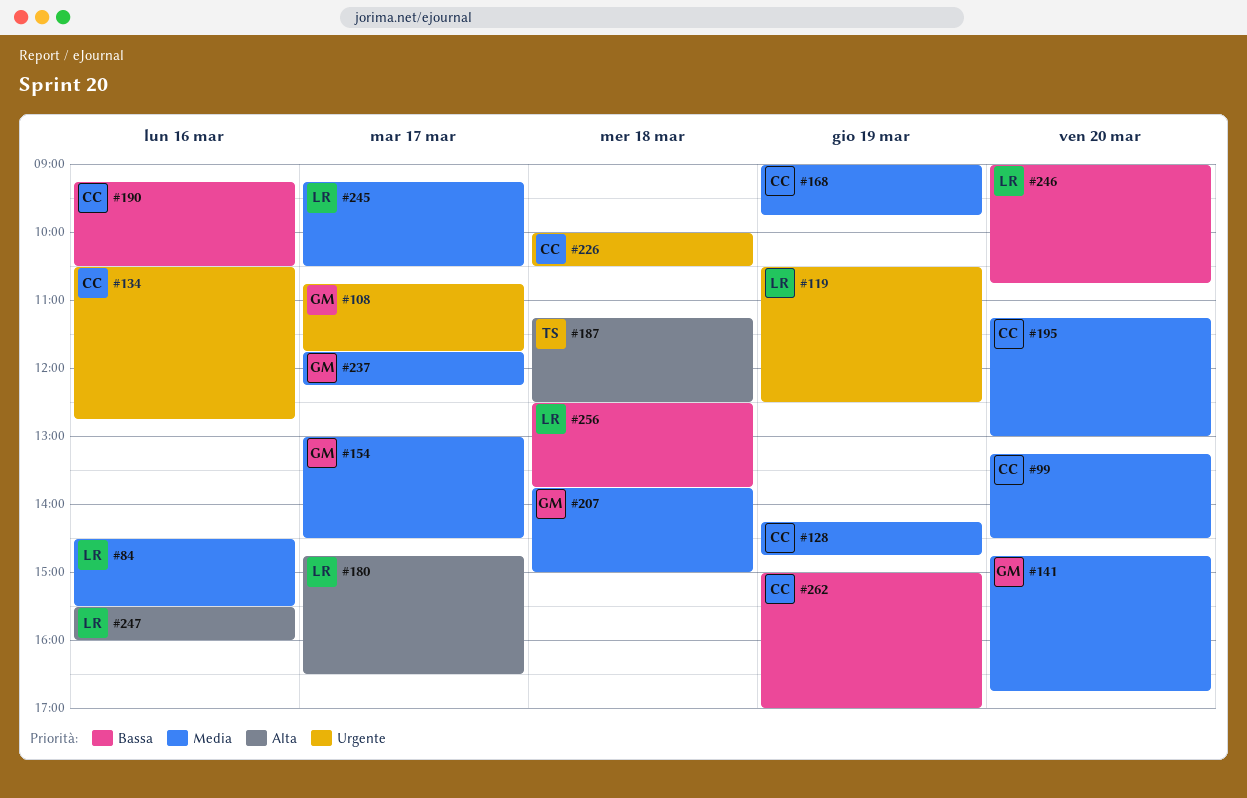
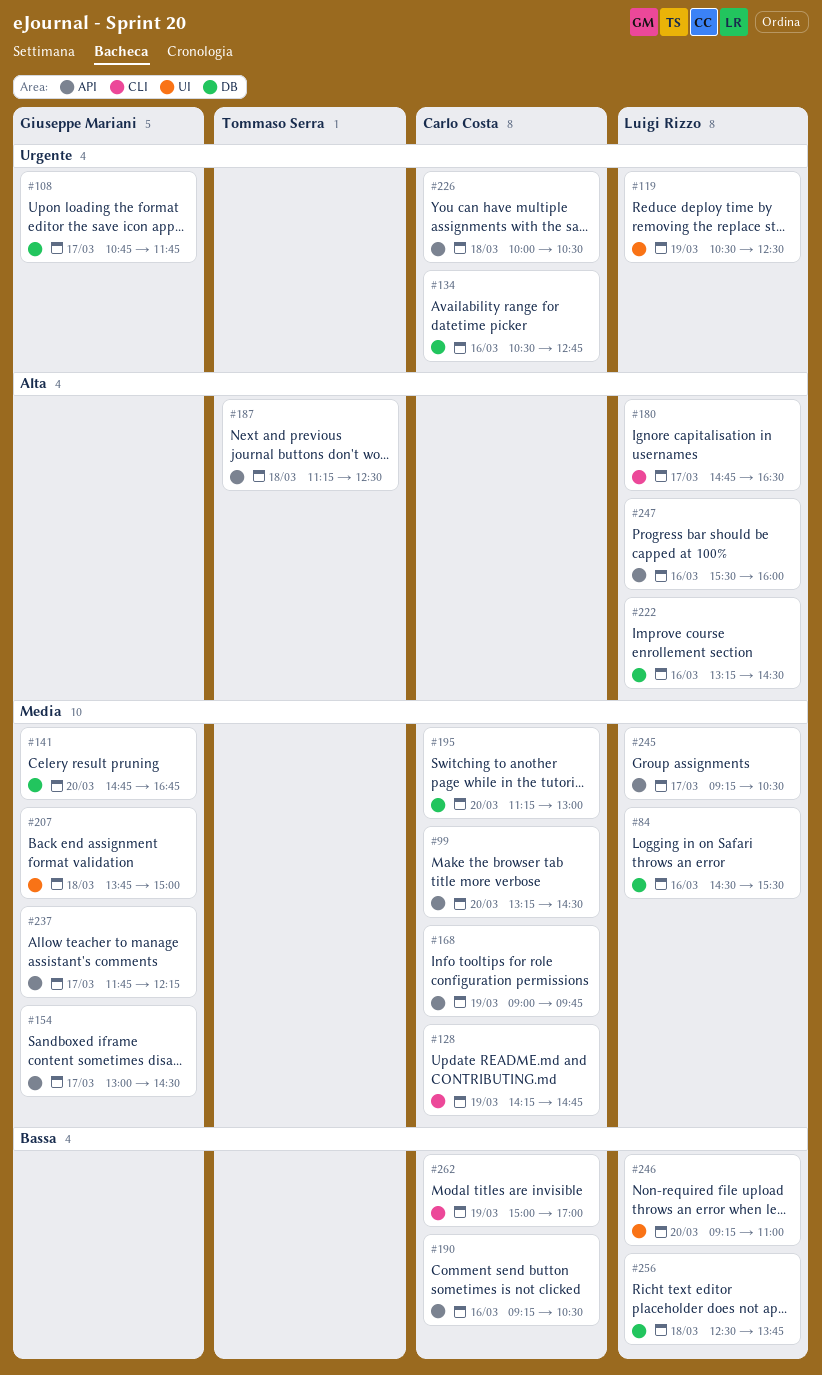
#222: none -> present
#246, begins: 09:00 -> 09:15
#246, ends: 10:45 -> 11:00

